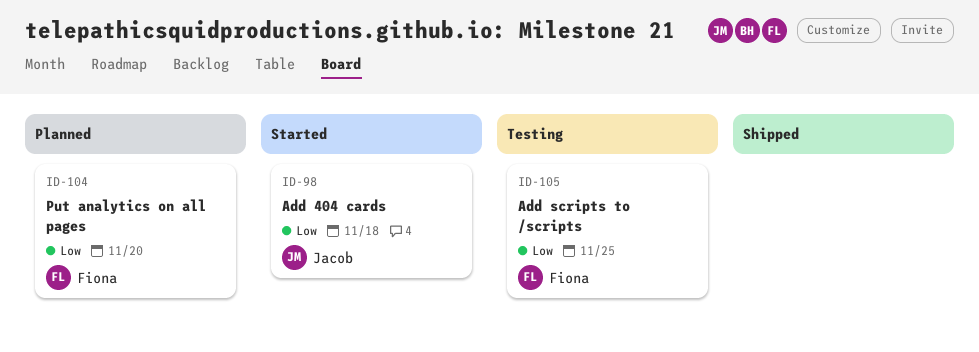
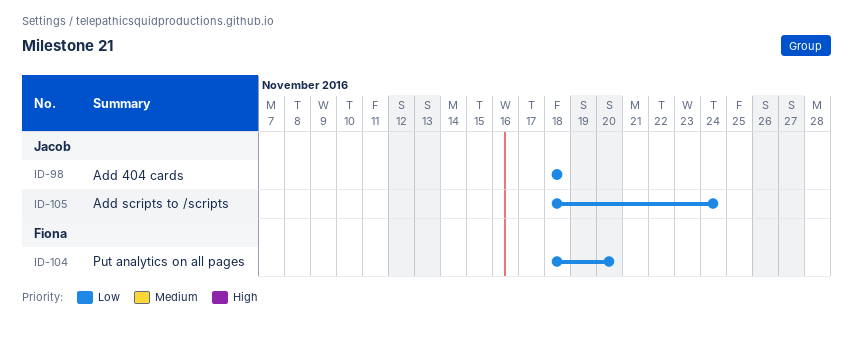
ID-105, owner: Fiona -> Jacob
ID-105, due: Nov 25 -> Nov 24

